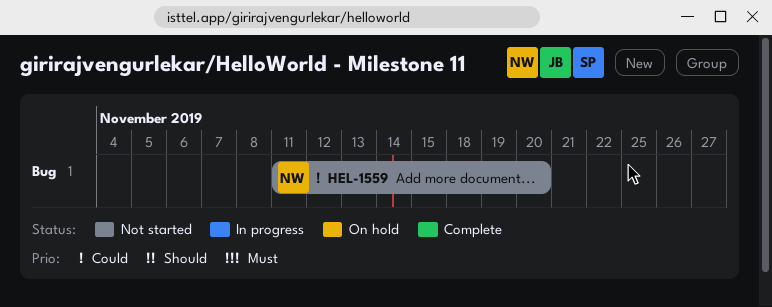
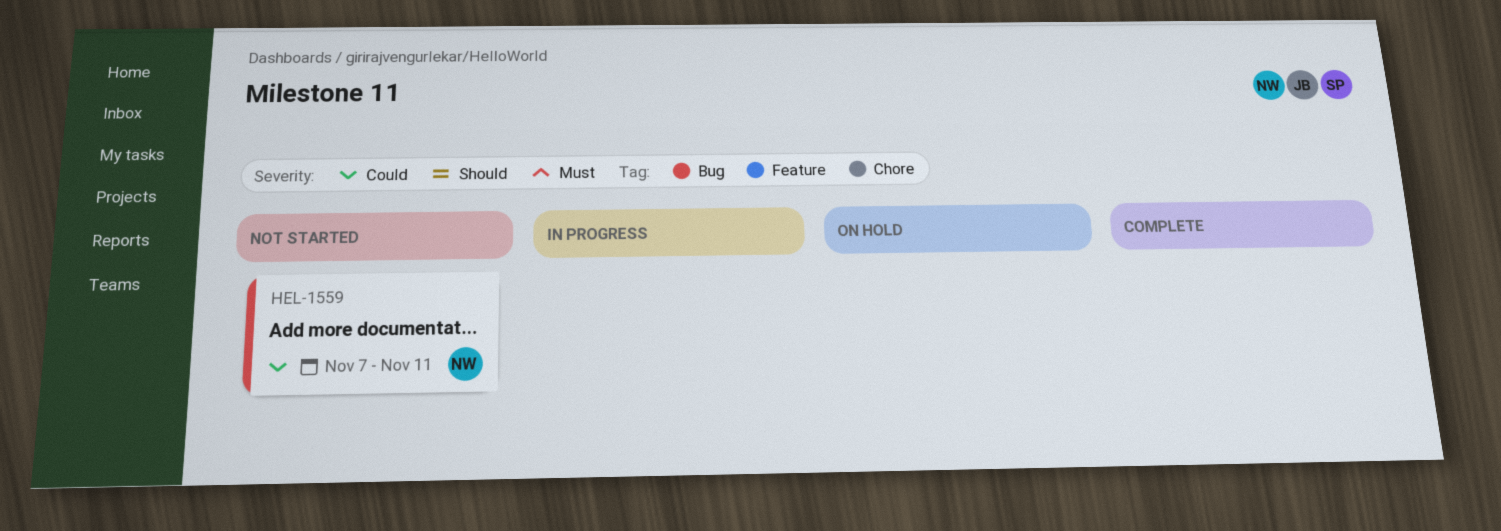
HEL-1559, start: Nov 11 -> Nov 7
HEL-1559, due: Nov 20 -> Nov 11

